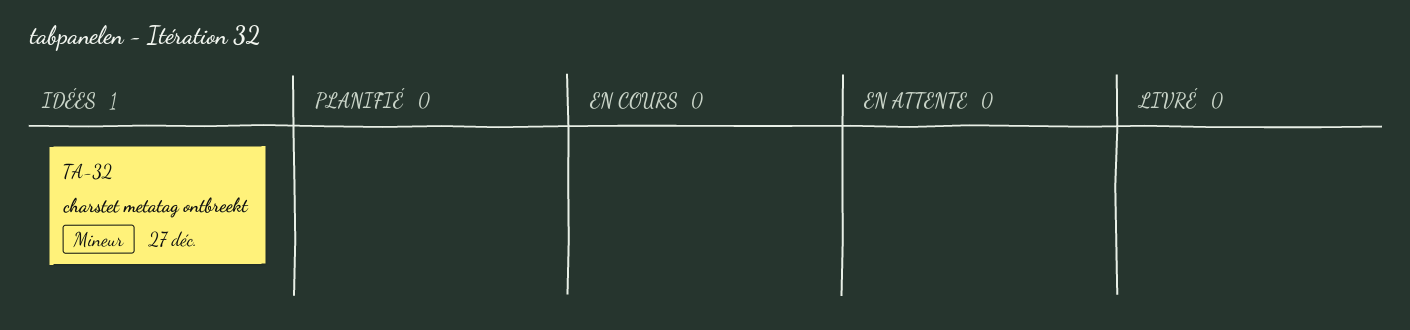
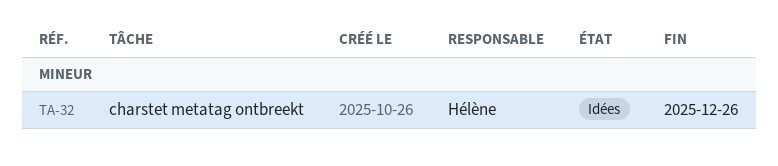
TA-32, due: Dec 27 -> Dec 26

